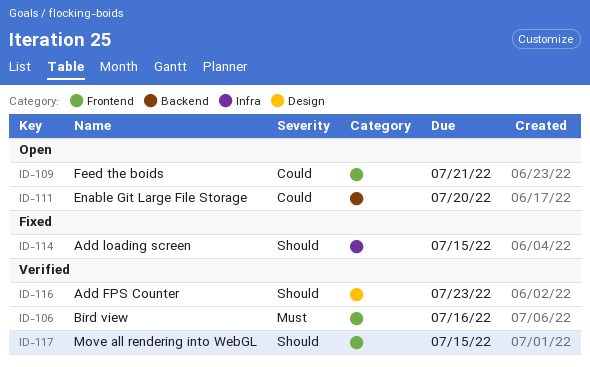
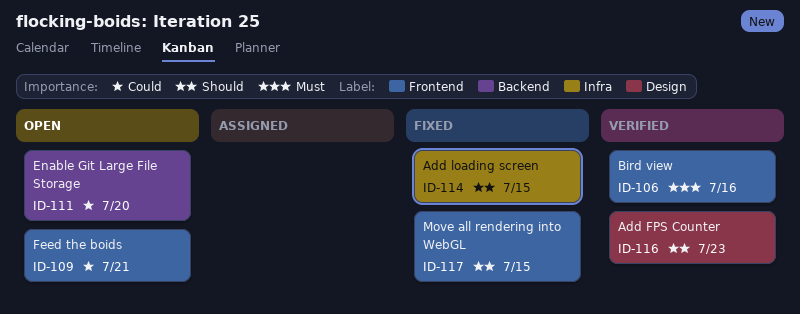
ID-117, status: Verified -> Fixed

